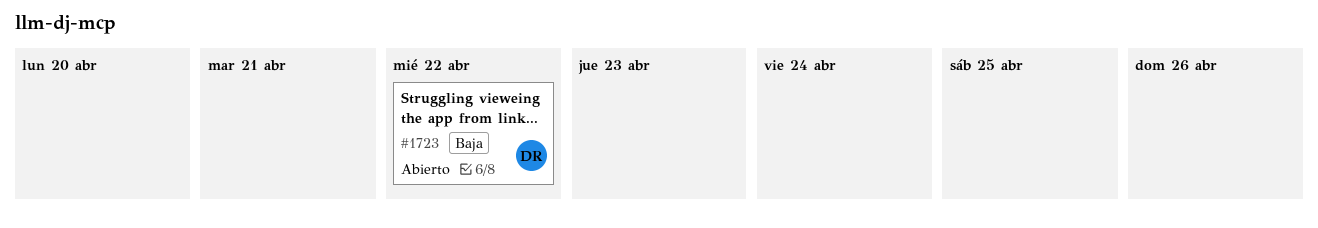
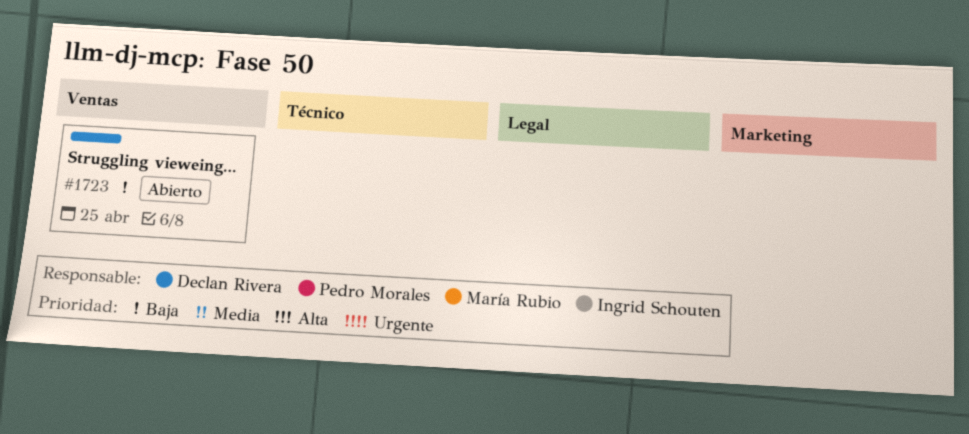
#1723, due: Apr 22 -> Apr 25

